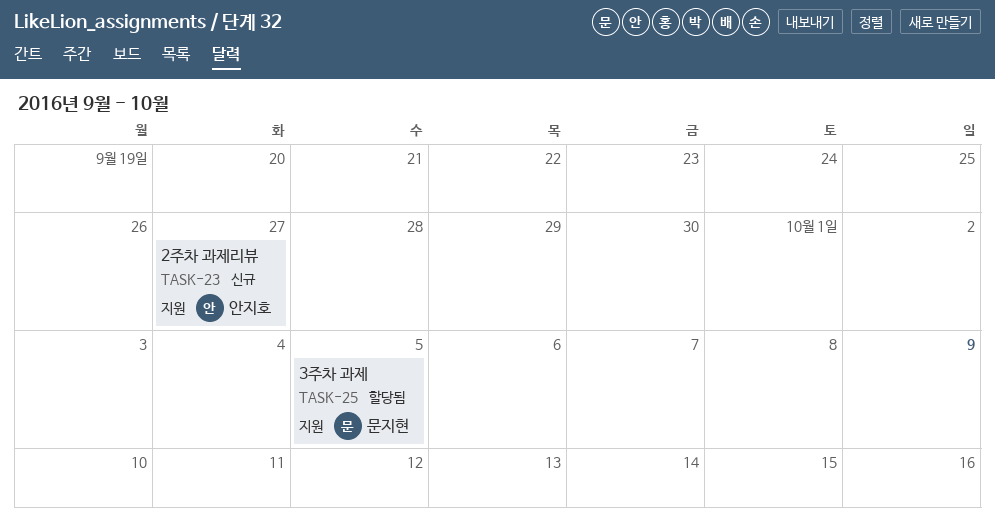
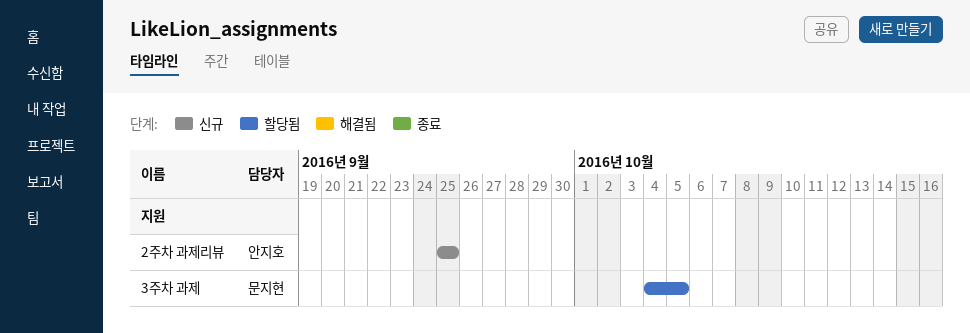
2주차 과제리뷰, due: Sep 27 -> Sep 25

